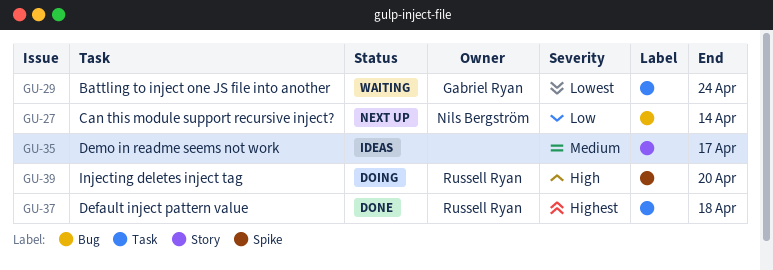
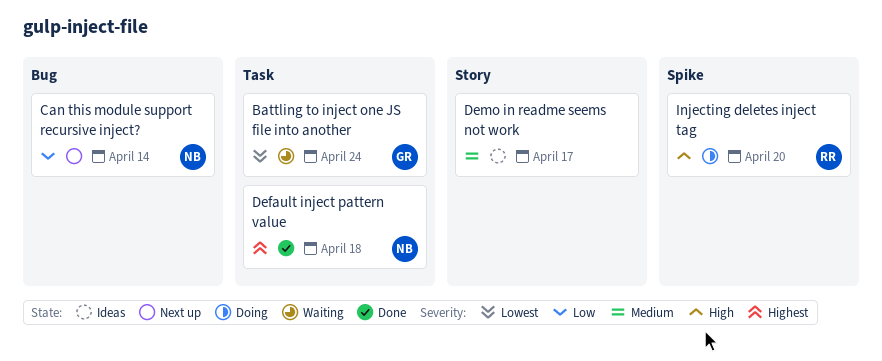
Default inject pattern value, owner: Russell Ryan -> Nils Bergström

